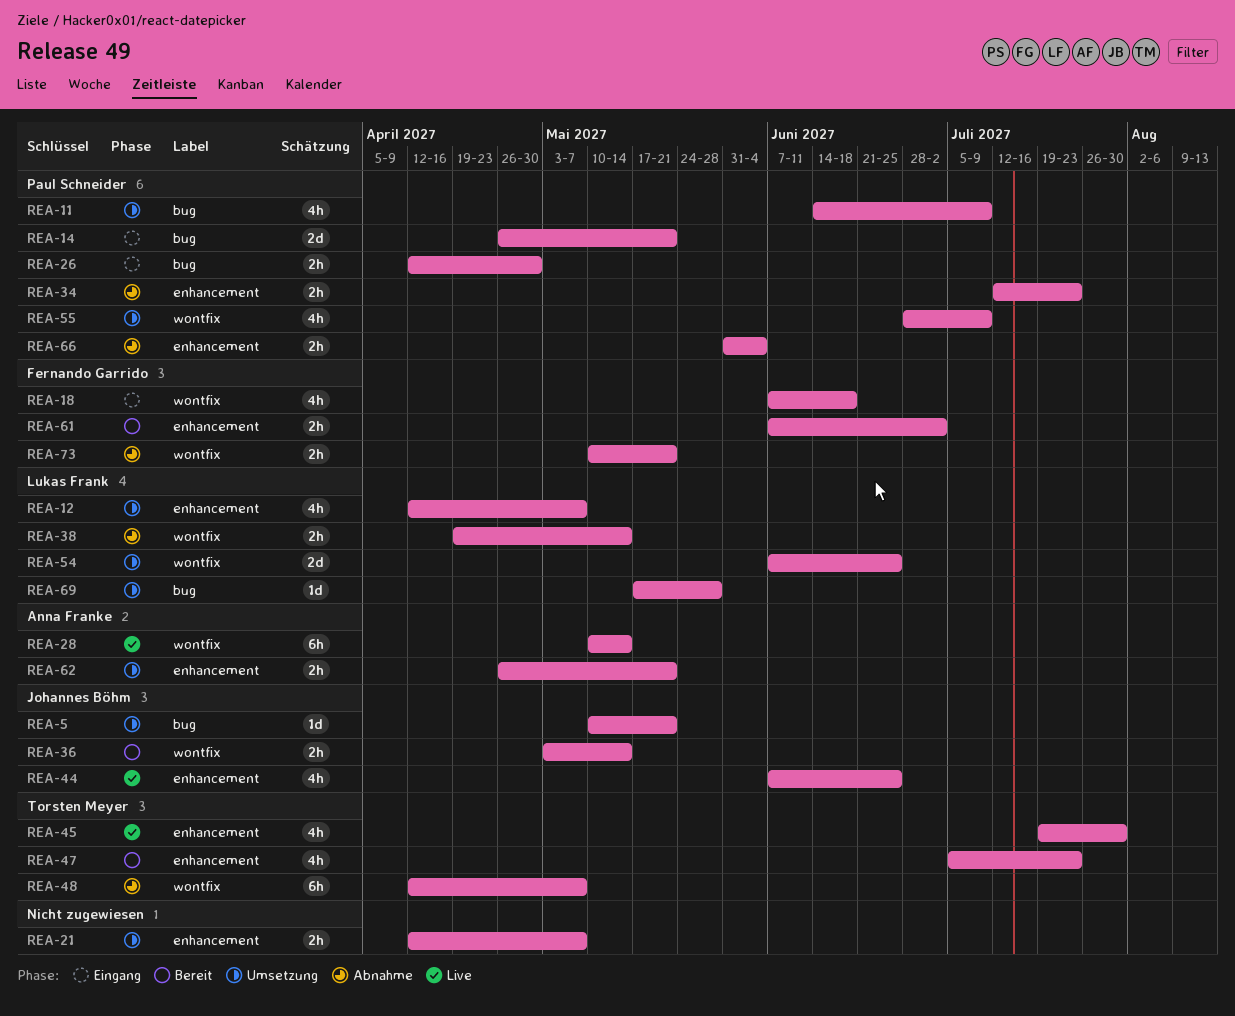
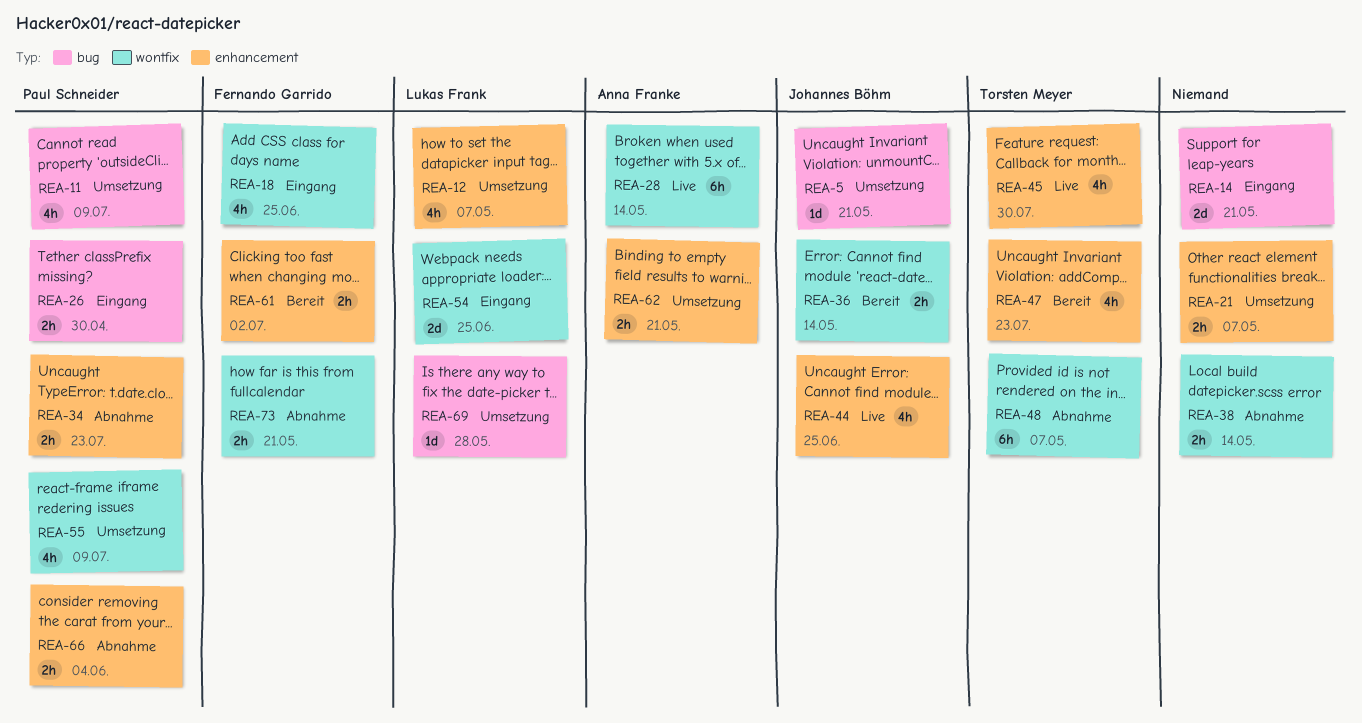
REA-14, owner: Paul Schneider -> none
REA-18, due: Jun 18 -> Jun 25
REA-38, owner: Lukas Frank -> none
REA-54, status: Umsetzung -> Eingang

